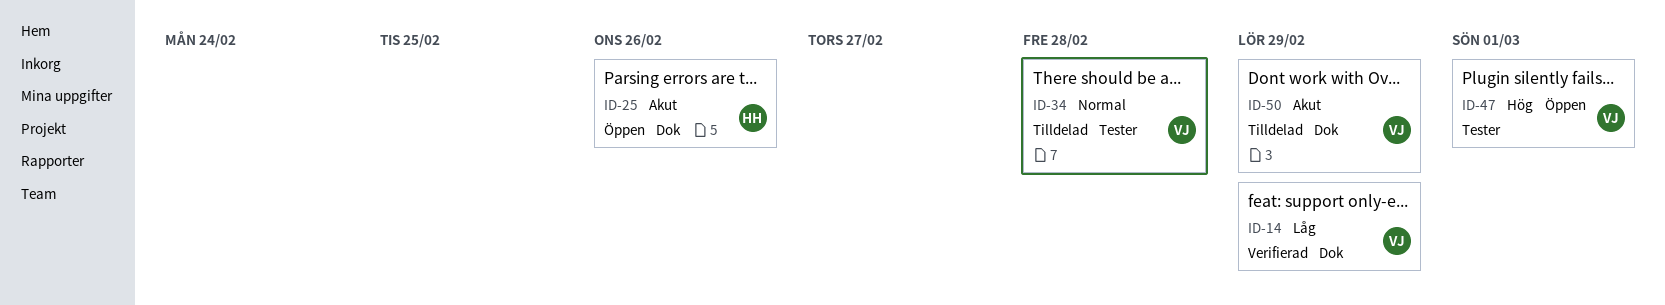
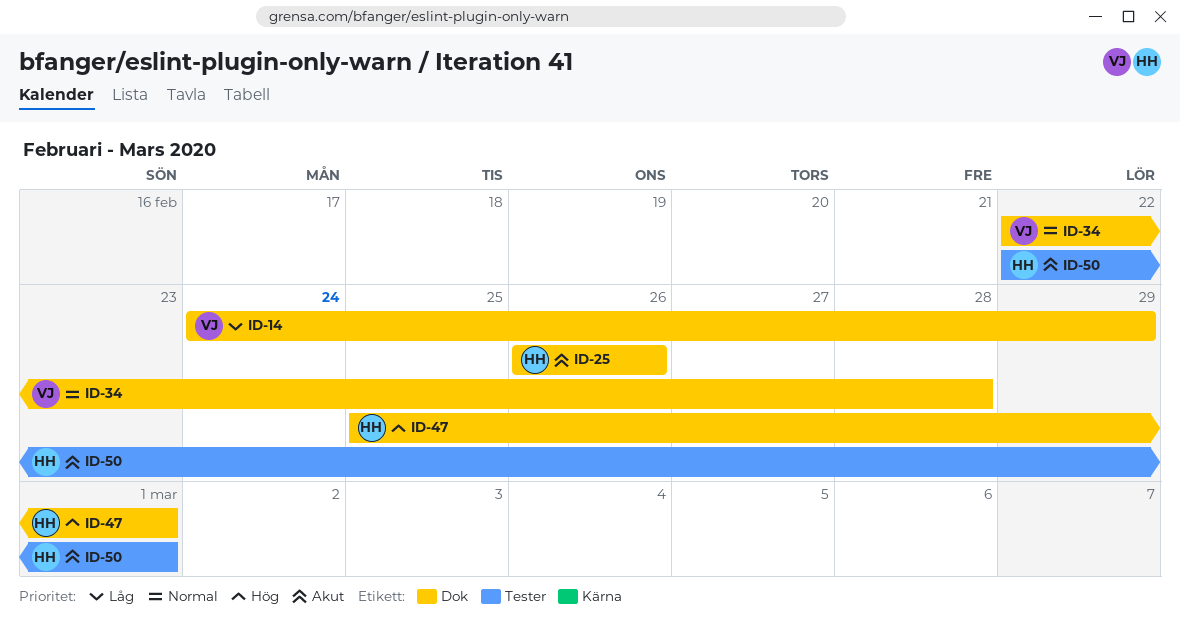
ID-34, label: Tester -> Dok
ID-47, owner: VJ -> HH
ID-47, label: Tester -> Dok
ID-50, owner: VJ -> HH
ID-50, label: Dok -> Tester
ID-50, due: Feb 29 -> Mar 1

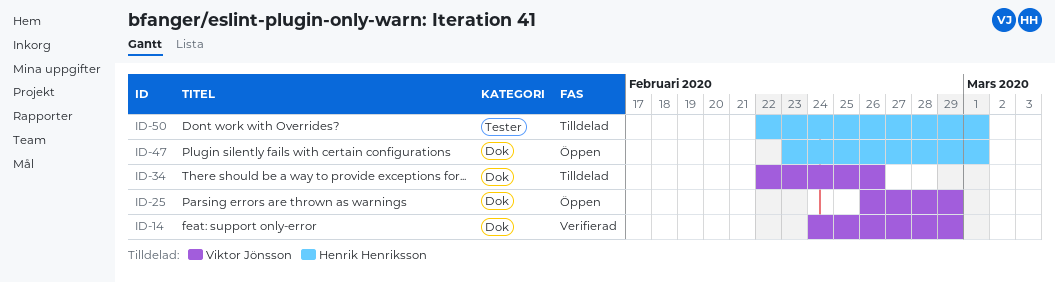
ID-25, owner: Henrik Henriksson -> Viktor Jönsson
ID-25, due: Feb 26 -> Feb 29
ID-34, due: Feb 28 -> Feb 26
ID-47, start: Feb 25 -> Feb 23

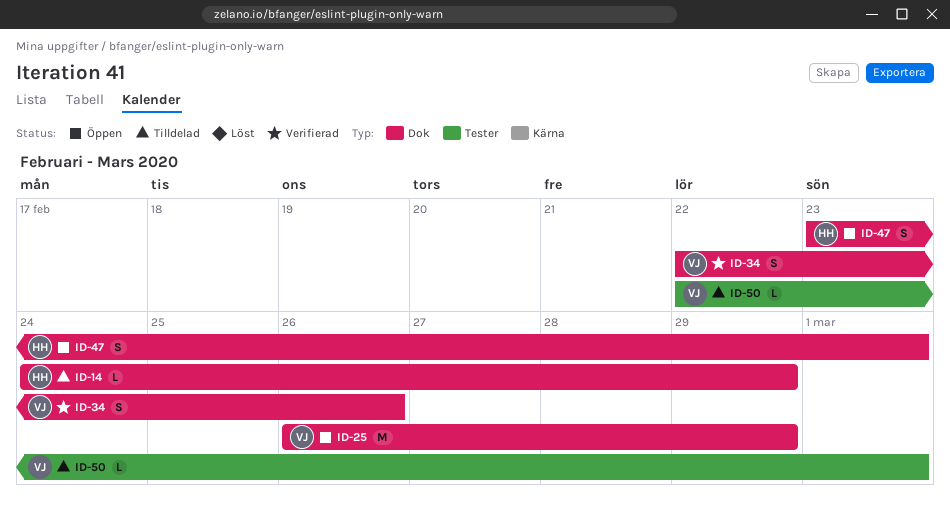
ID-14, status: Verifierad -> Tilldelad
ID-14, owner: Viktor Jönsson -> Henrik Henriksson
ID-34, status: Tilldelad -> Verifierad
ID-50, owner: Henrik Henriksson -> Viktor Jönsson

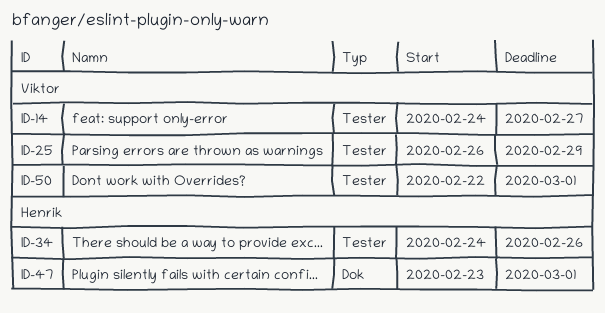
ID-14, owner: Henrik -> Viktor
ID-14, label: Dok -> Tester
ID-14, due: Feb 29 -> Feb 27
ID-25, label: Dok -> Tester
ID-34, owner: Viktor -> Henrik
ID-34, label: Dok -> Tester
ID-34, start: Feb 22 -> Feb 24

